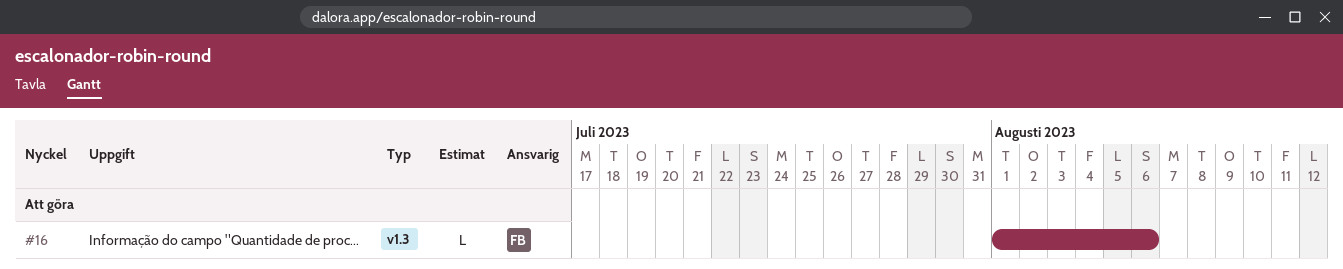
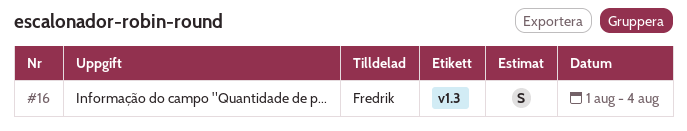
#16, estimate: L -> S
#16, due: Aug 6 -> Aug 4

